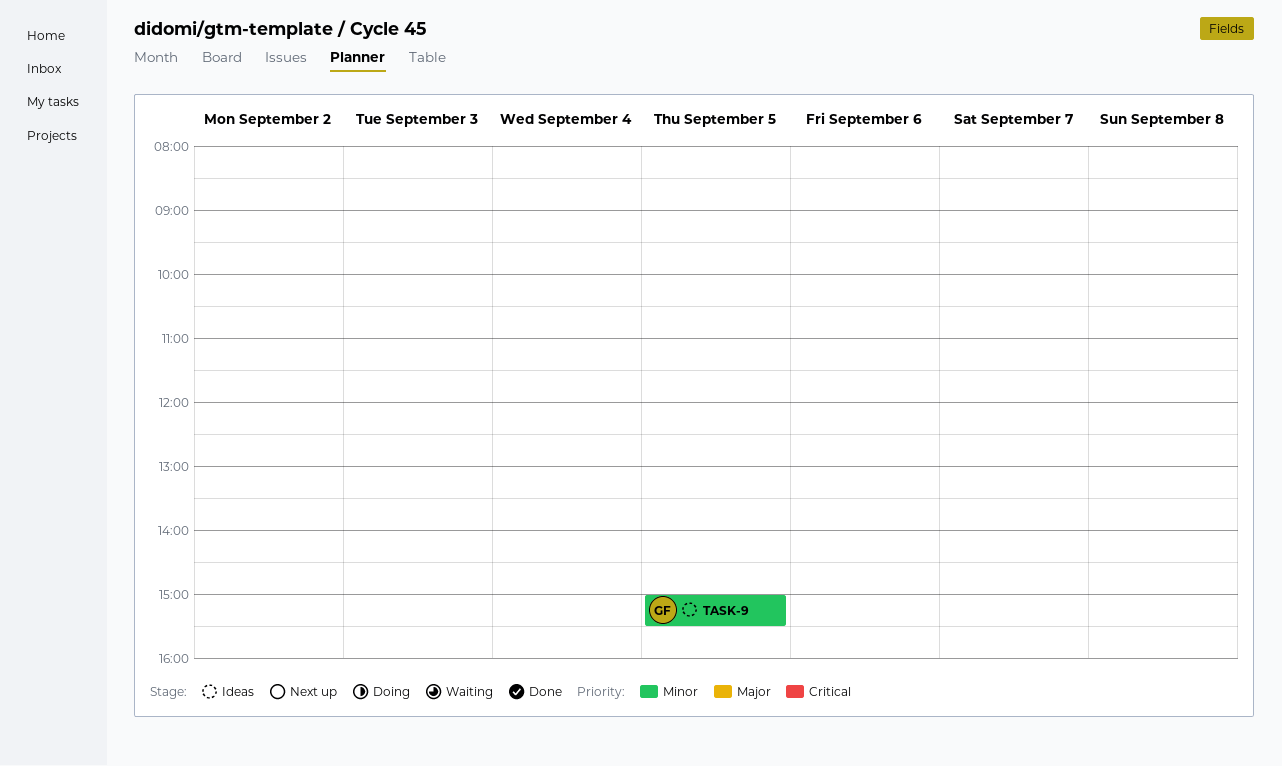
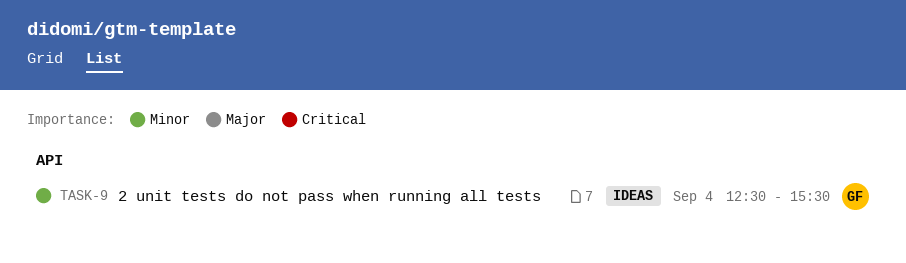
TASK-9, day: Sep 5 -> Sep 4
TASK-9, begins: 15:00 -> 12:30

